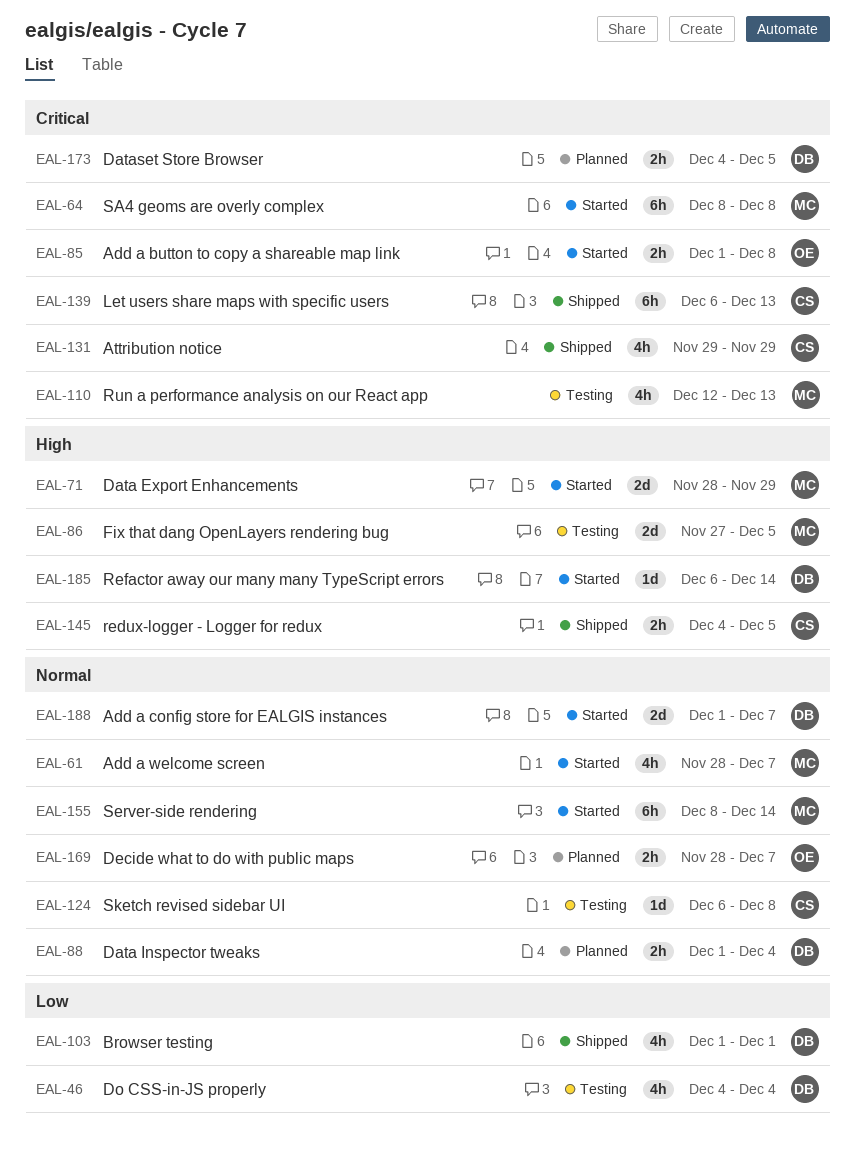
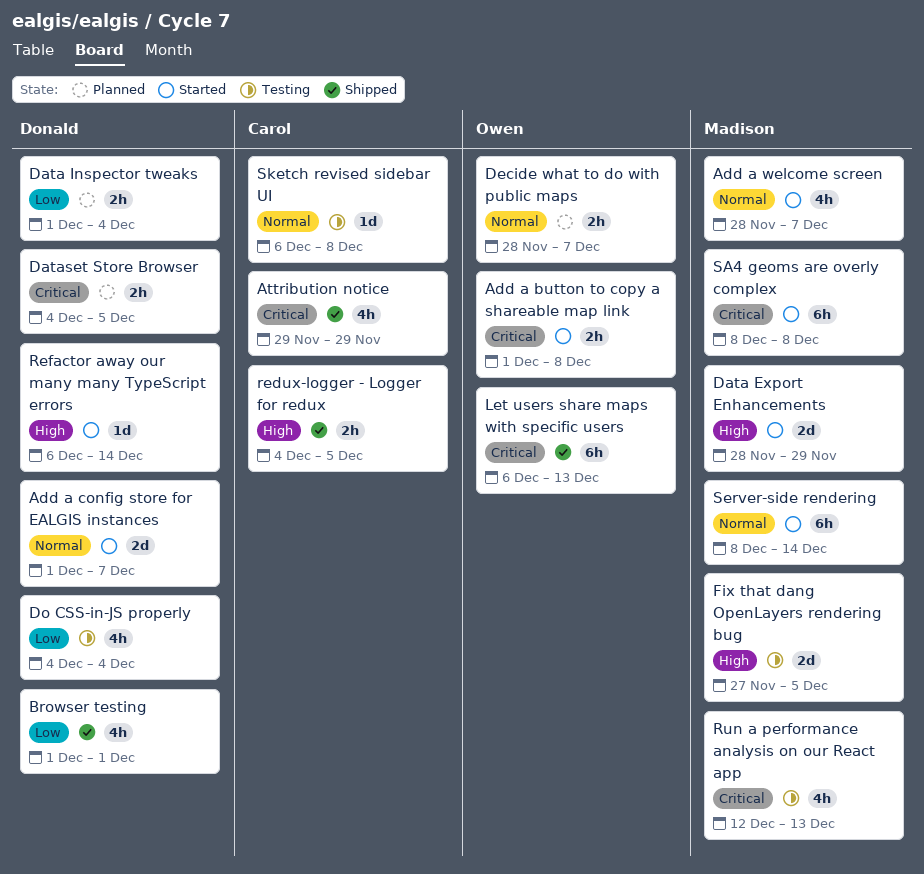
Data Inspector tweaks, priority: Normal -> Low
Let users share maps with specific users, owner: Carol -> Owen

